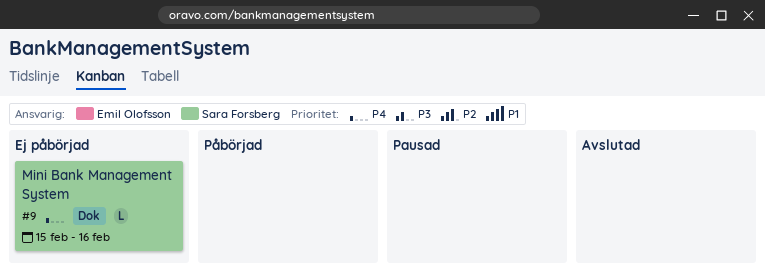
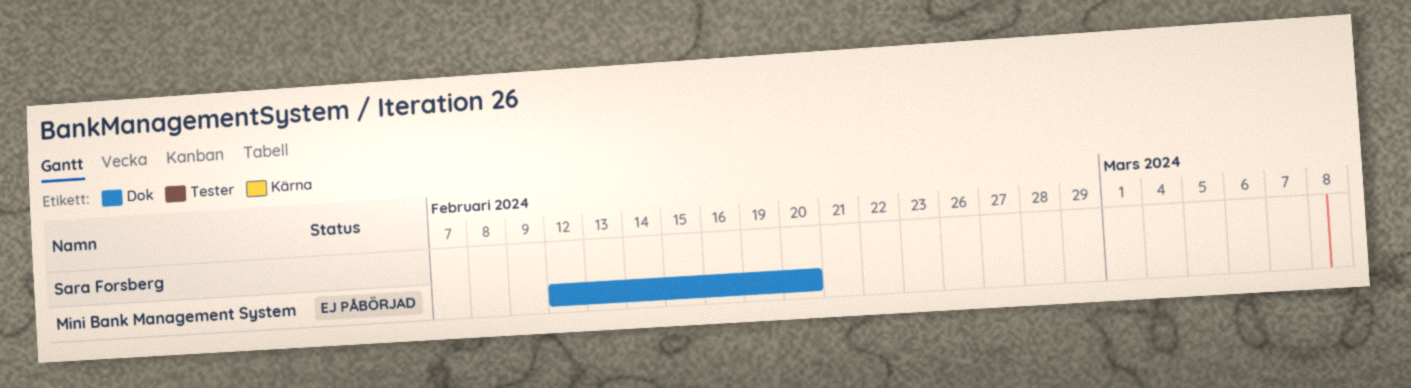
Mini Bank Management System, start: Feb 15 -> Feb 12
Mini Bank Management System, due: Feb 16 -> Feb 20

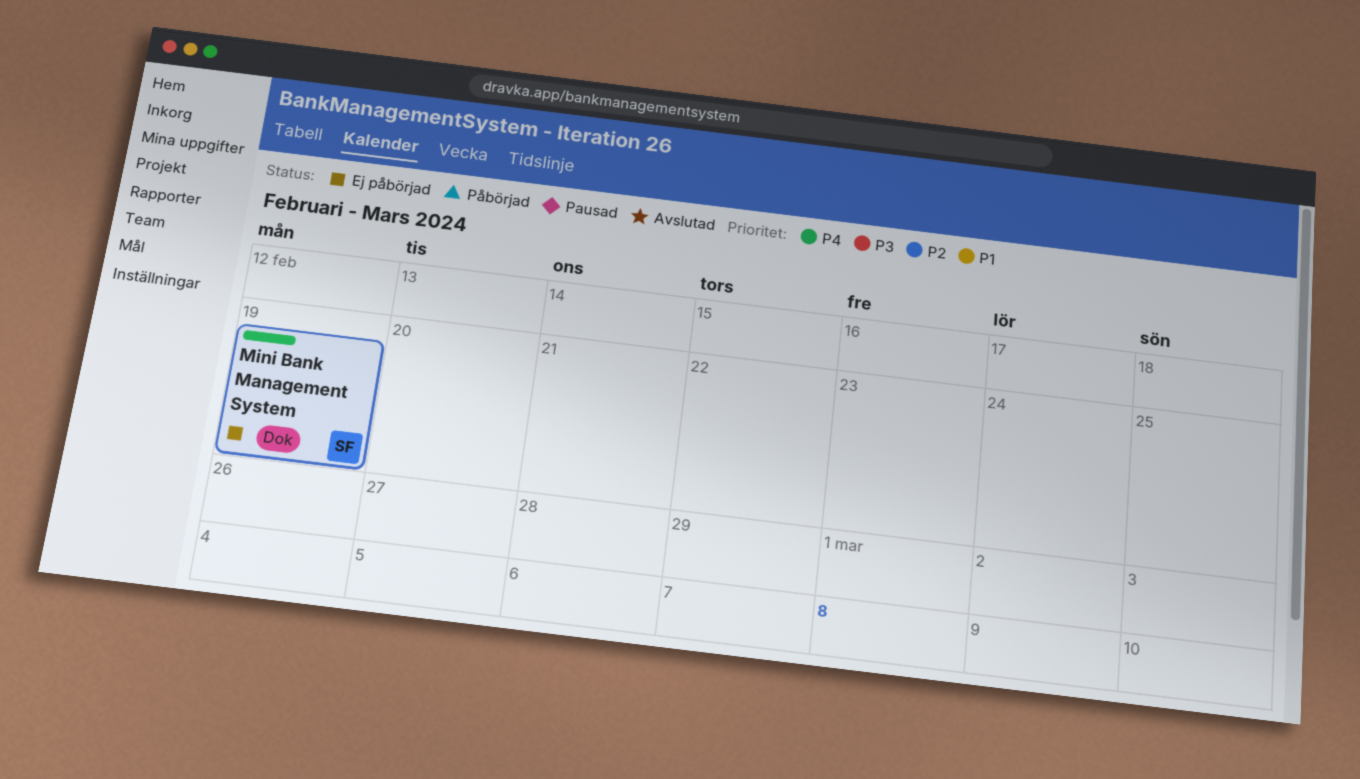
Mini Bank Management System, due: Feb 20 -> Feb 19

